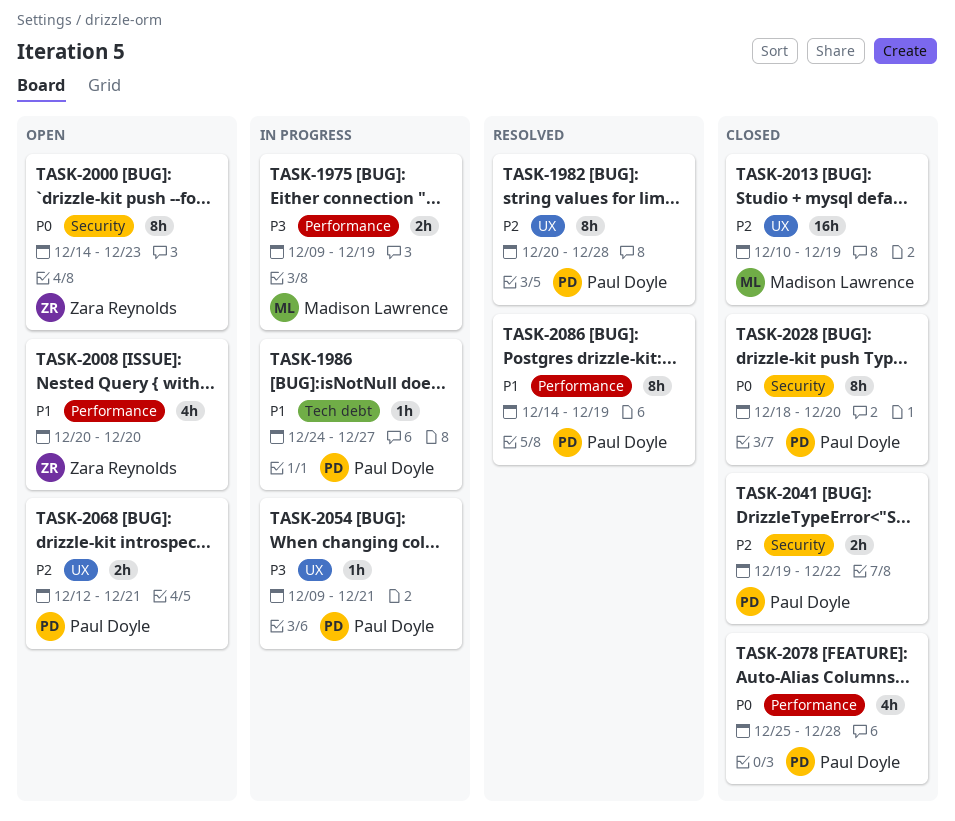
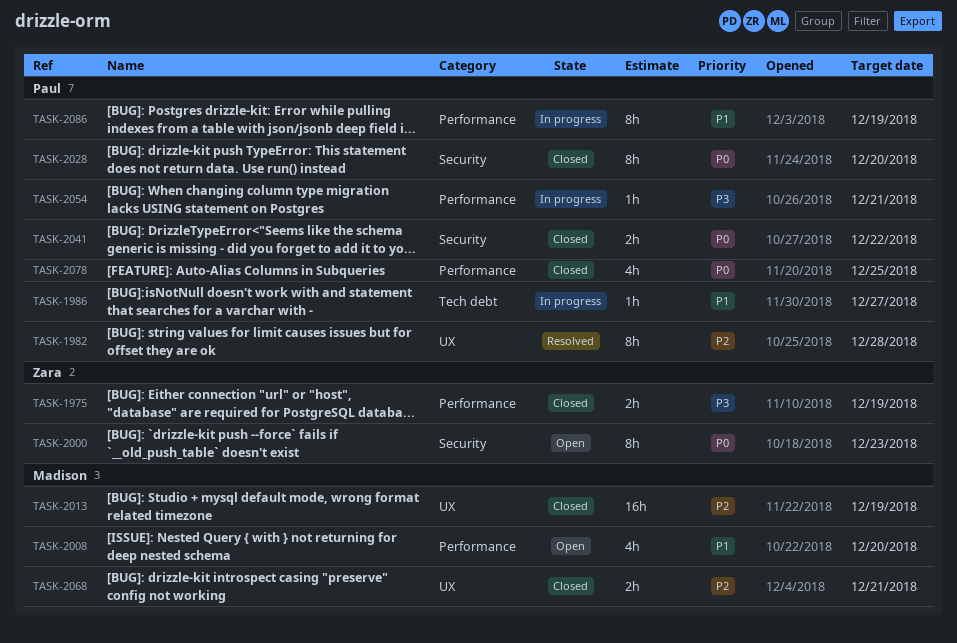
TASK-1975, status: In progress -> Closed
TASK-1975, owner: Madison Lawrence -> Zara Reynolds
TASK-2008, owner: Zara Reynolds -> Madison Lawrence
TASK-2041, priority: P2 -> P0
TASK-2054, label: UX -> Performance
TASK-2068, status: Open -> Closed
TASK-2068, owner: Paul Doyle -> Madison Lawrence
TASK-2078, due: Dec 28 -> Dec 25
TASK-2086, status: Resolved -> In progress

